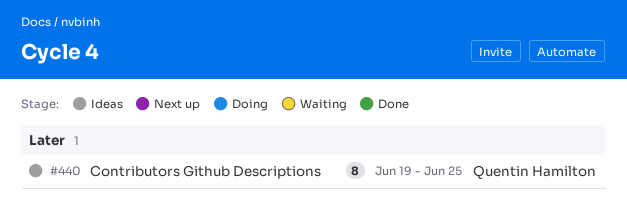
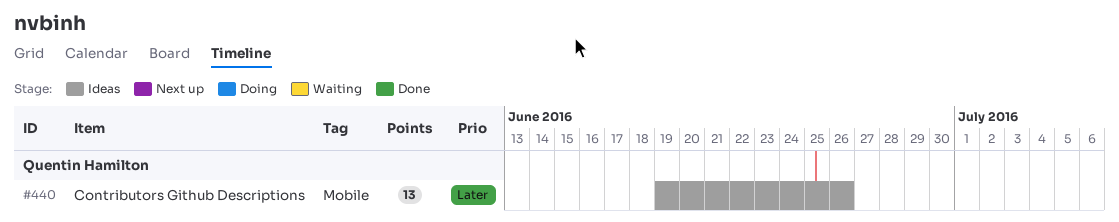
#440, estimate: 8 -> 13
#440, due: Jun 25 -> Jun 26

